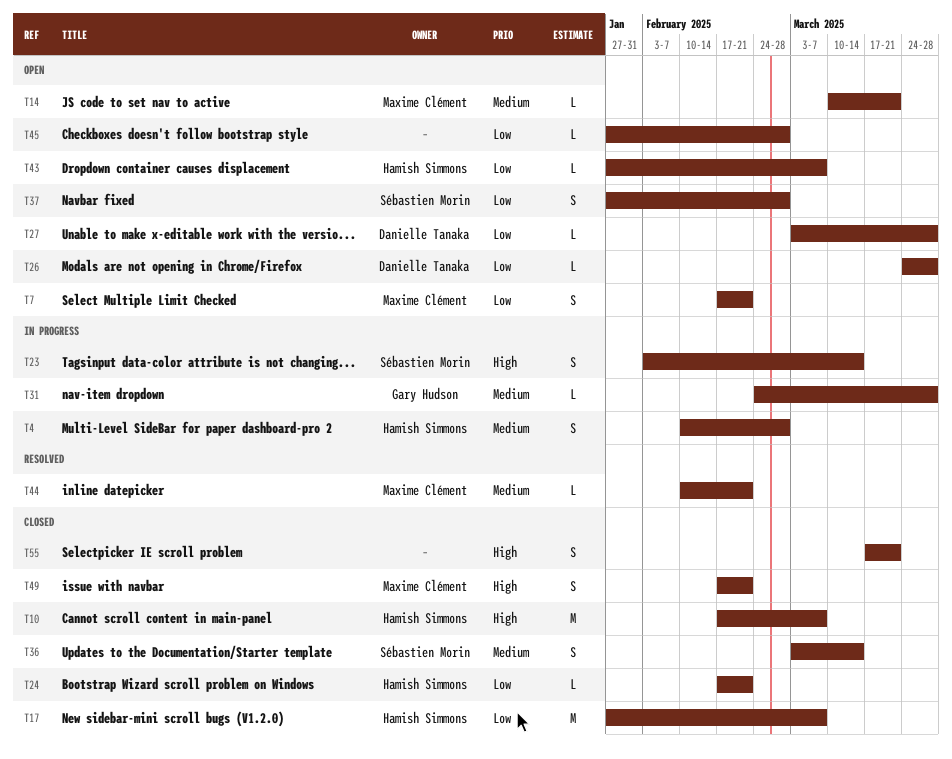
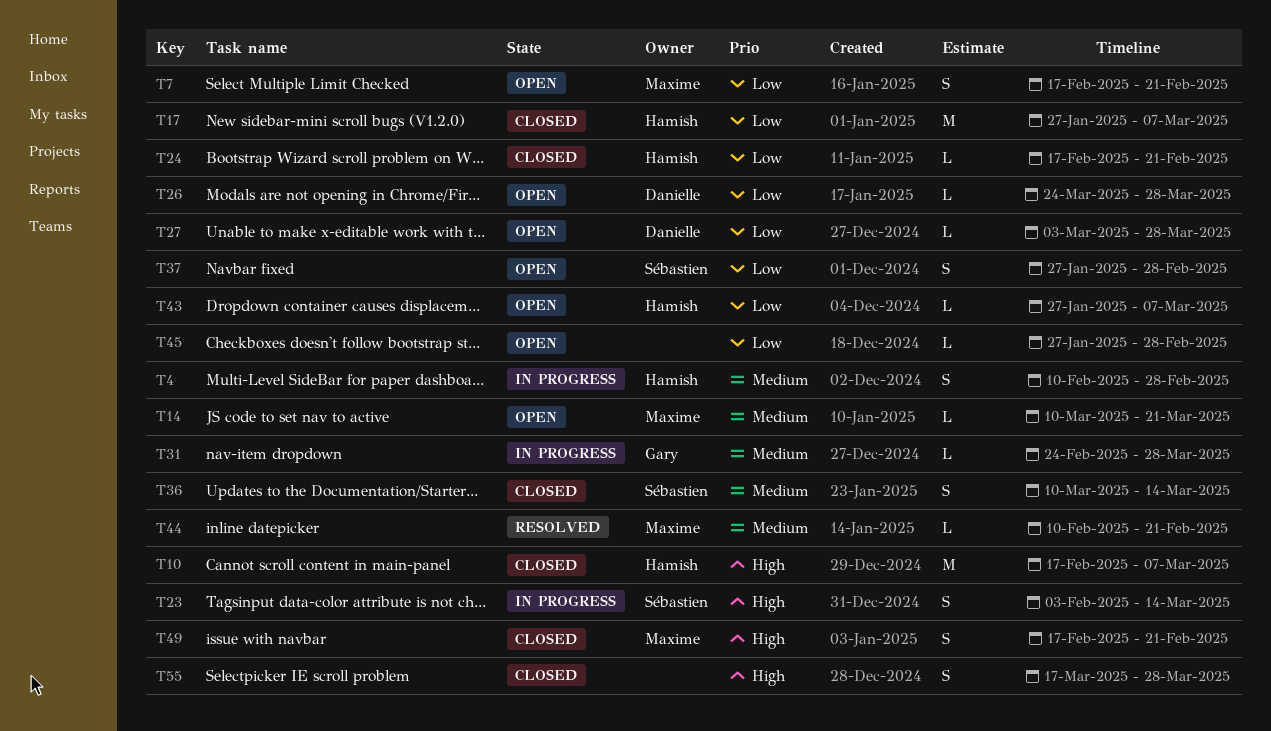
T36, start: Mar 3 -> Mar 10
T55, due: Mar 21 -> Mar 28

